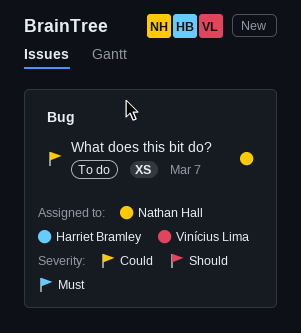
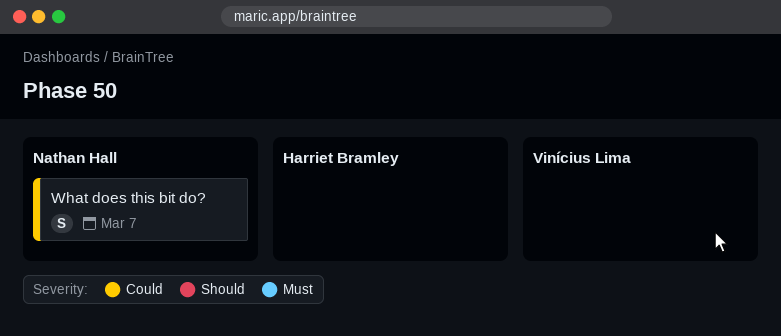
What does this bit do?, estimate: XS -> S

